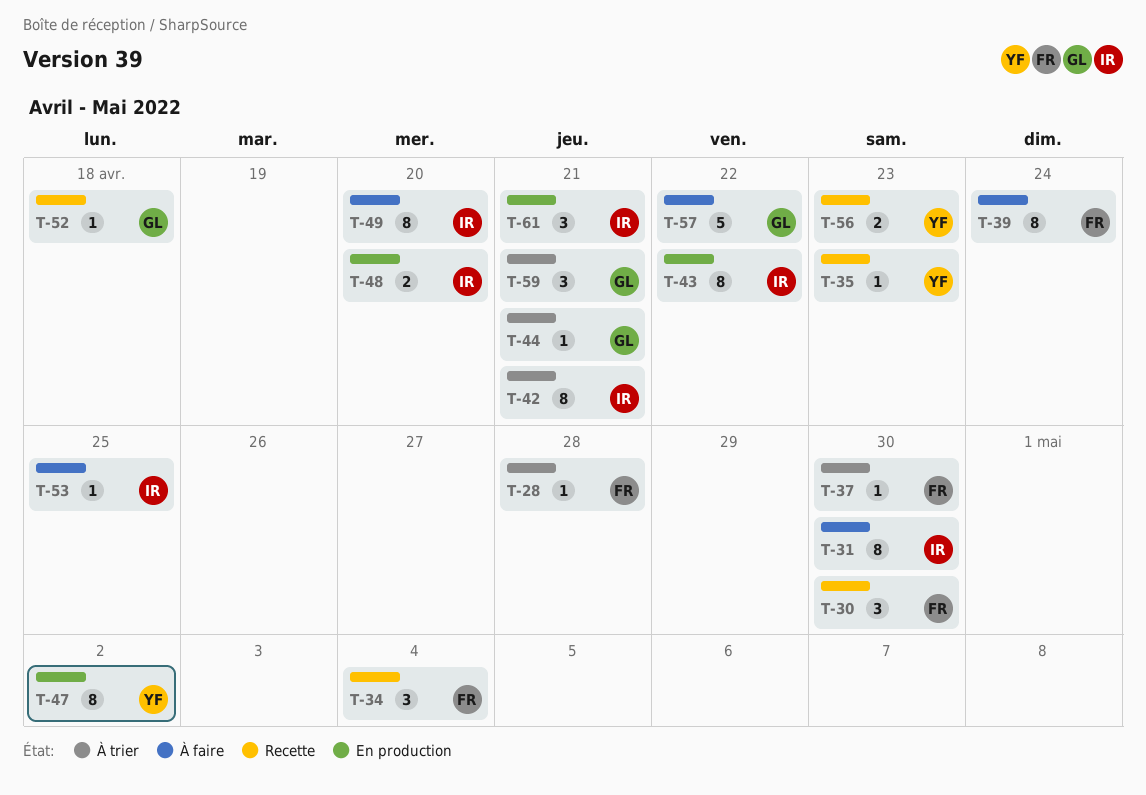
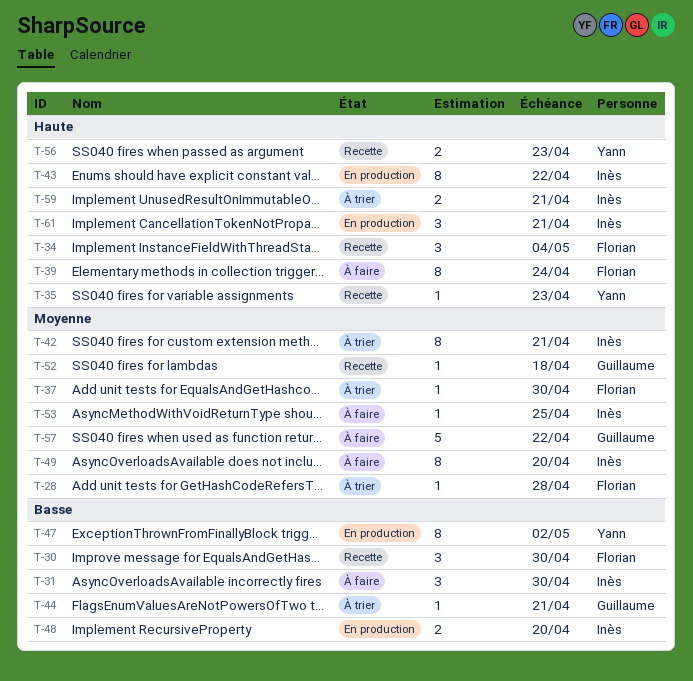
T-31, estimate: 8 -> 3
T-59, owner: Guillaume -> Inès
T-59, estimate: 3 -> 2

